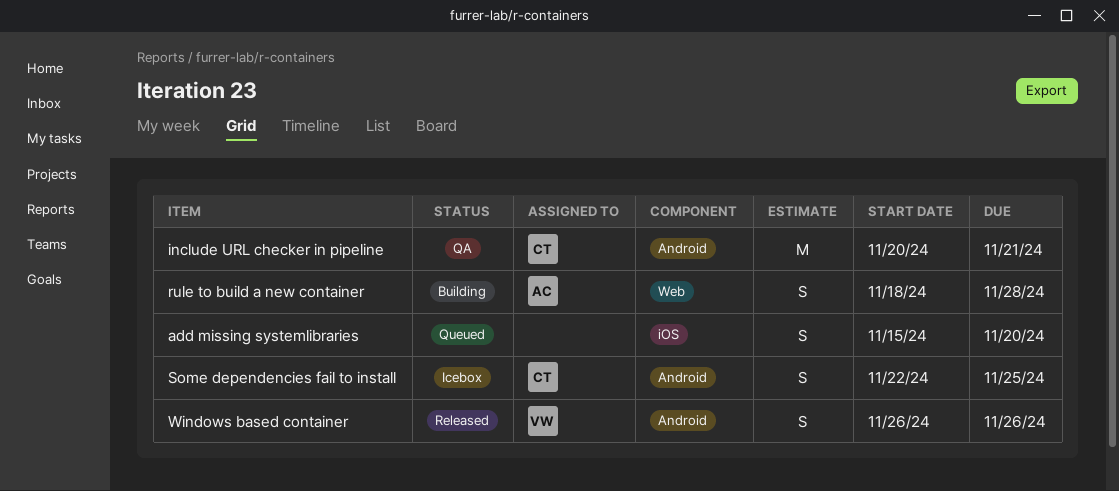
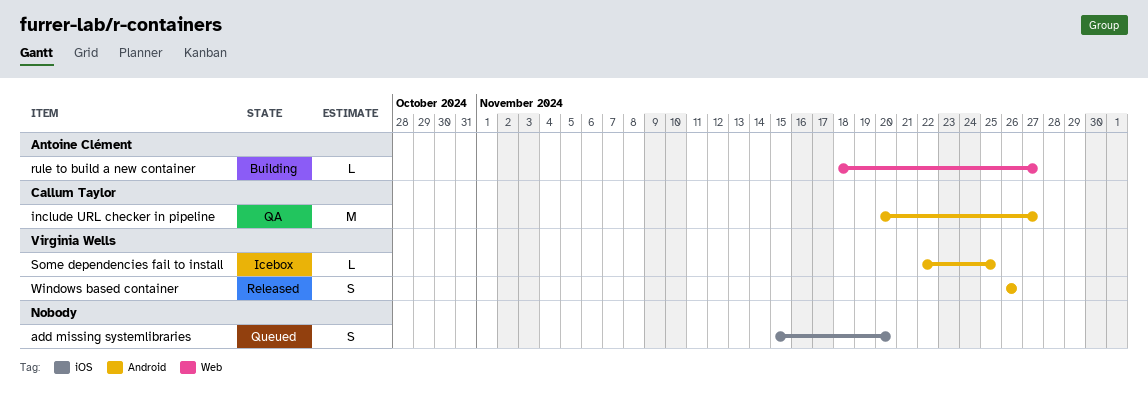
include URL checker in pipeline, due: Nov 21 -> Nov 27
rule to build a new container, estimate: S -> L
rule to build a new container, due: Nov 28 -> Nov 27
Some dependencies fail to install, owner: Callum Taylor -> Virginia Wells
Some dependencies fail to install, estimate: S -> L

